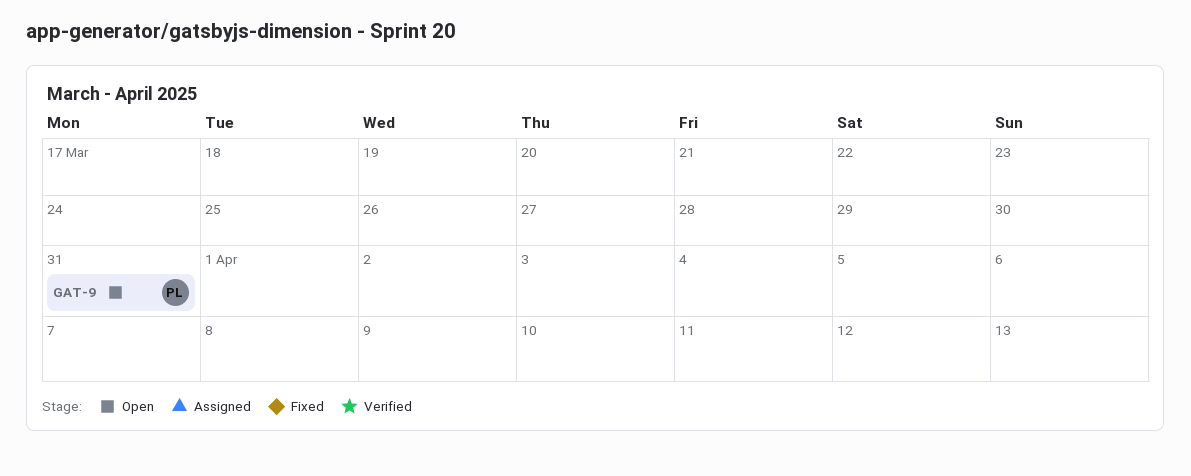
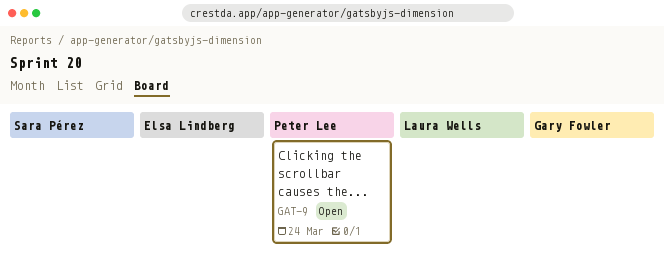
GAT-9, due: Mar 31 -> Mar 24

